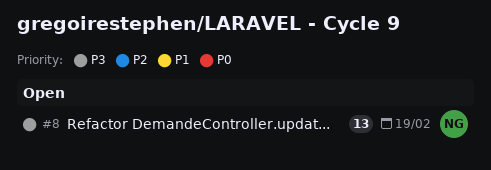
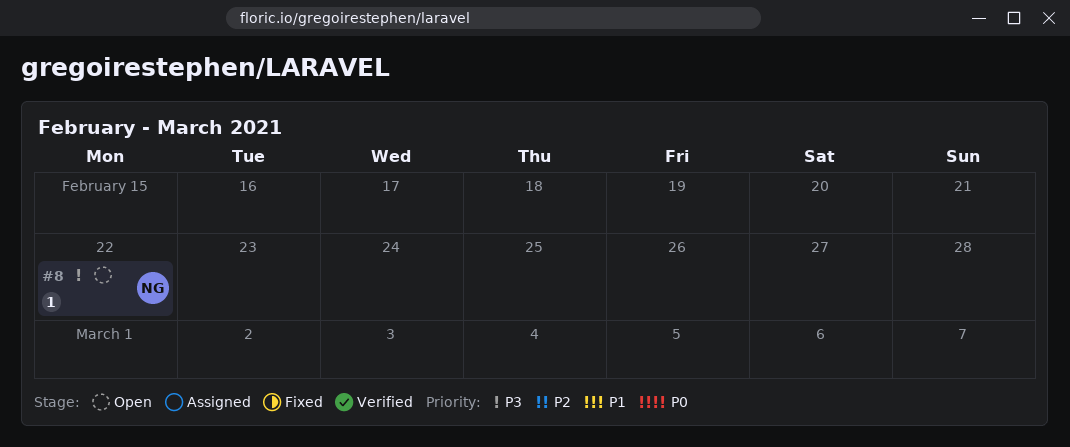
#8, estimate: 13 -> 1
#8, due: Feb 19 -> Feb 22

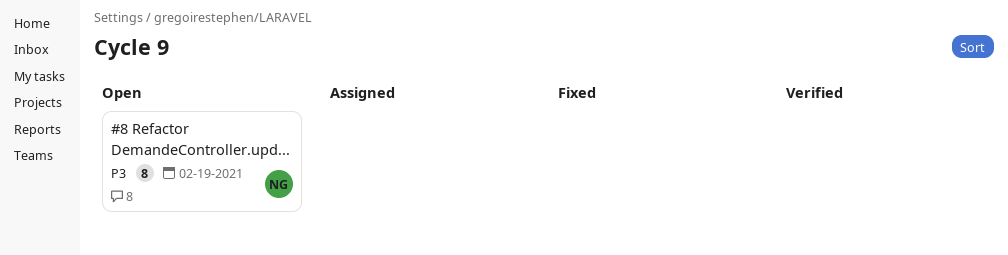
#8, estimate: 1 -> 8
#8, due: Feb 22 -> Feb 19

